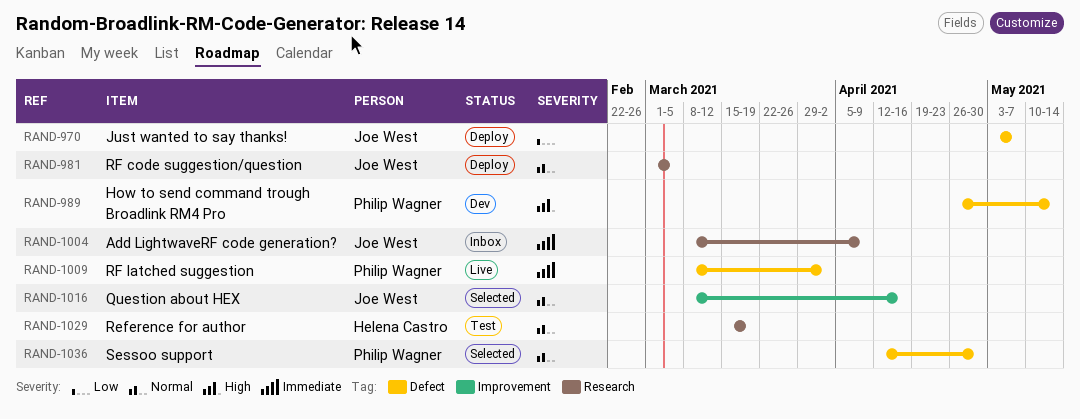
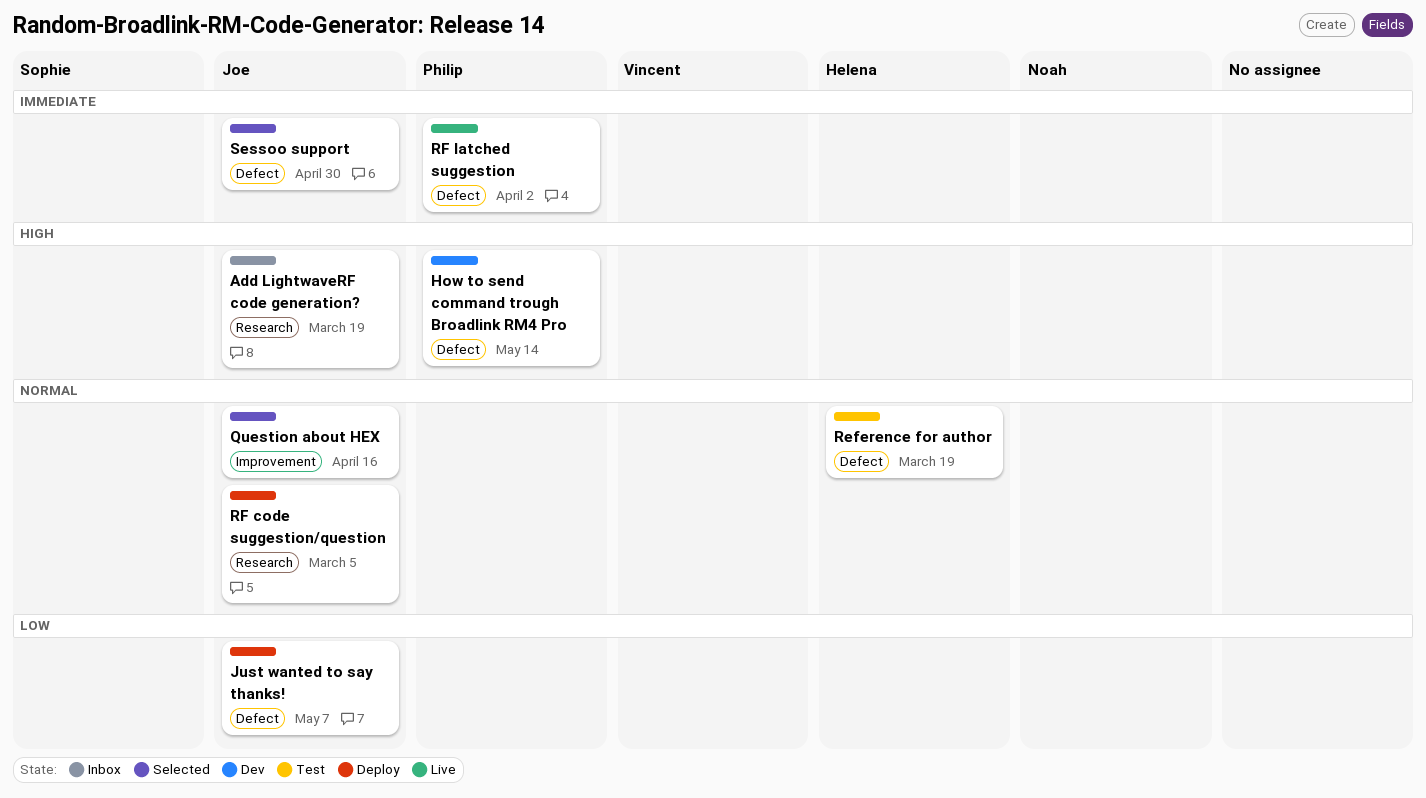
Add LightwaveRF code generation?, priority: Immediate -> High
Add LightwaveRF code generation?, due: Apr 9 -> Mar 19
Reference for author, label: Research -> Defect
Sessoo support, owner: Philip Wagner -> Joe West
Sessoo support, priority: Normal -> Immediate

